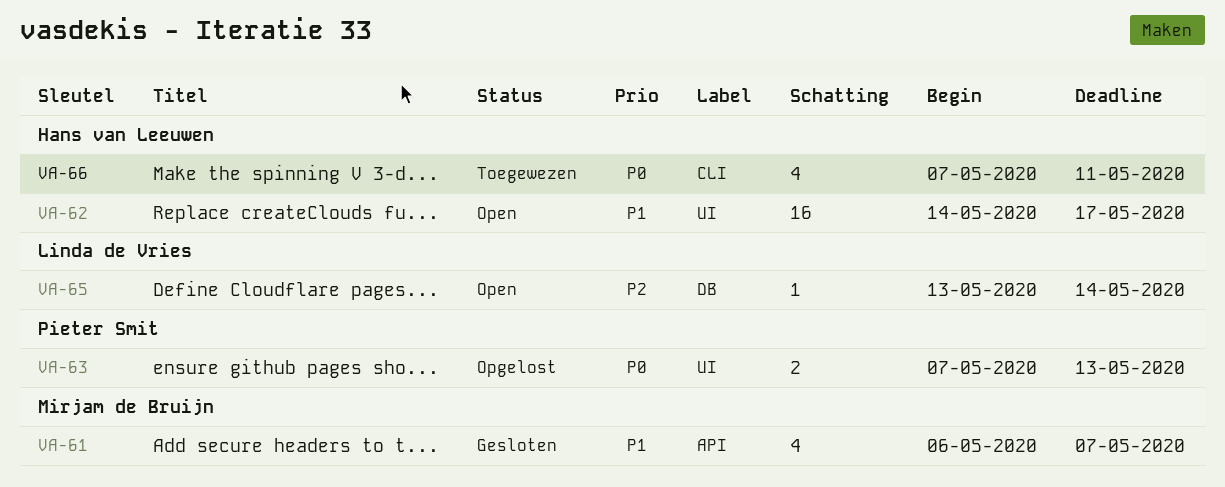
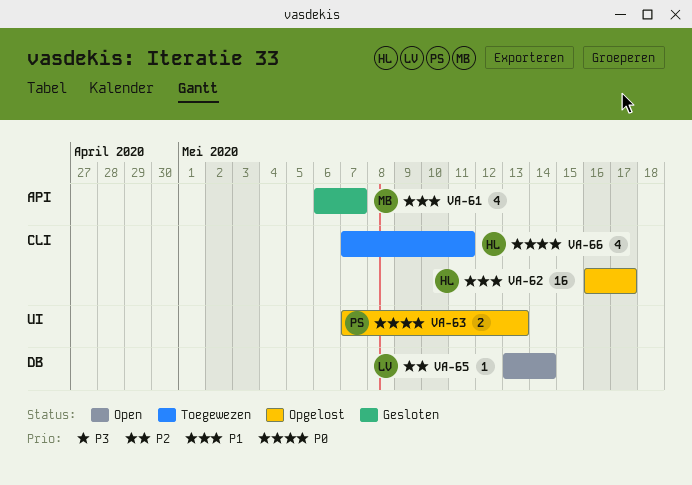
VA-62, status: Open -> Opgelost
VA-62, label: UI -> CLI
VA-62, start: May 14 -> May 16

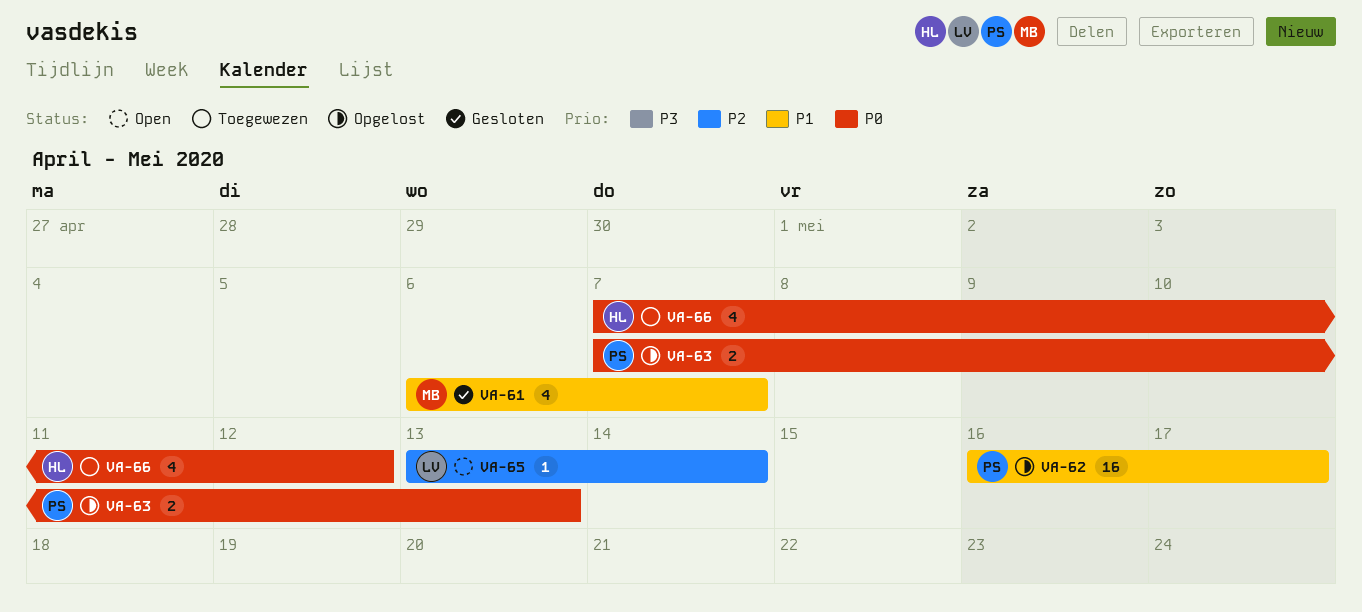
VA-62, owner: HL -> PS
VA-66, due: May 11 -> May 12

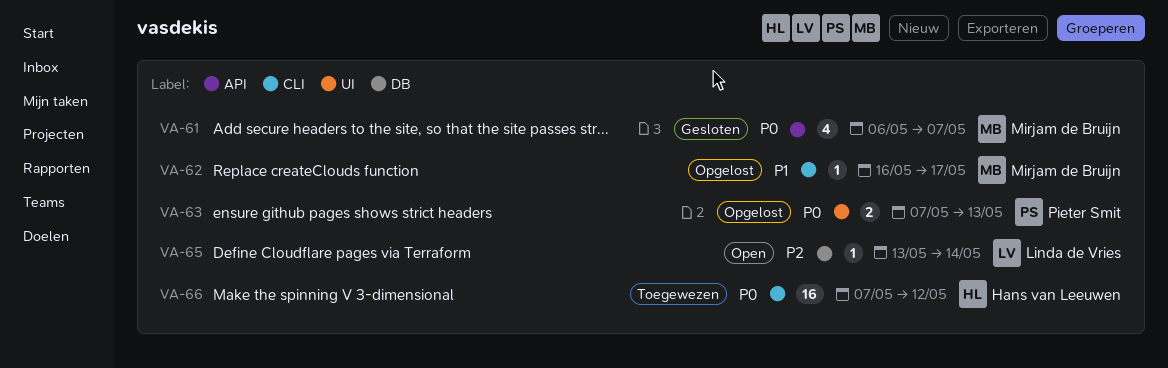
VA-61, priority: P1 -> P0
VA-62, owner: Pieter Smit -> Mirjam de Bruijn
VA-62, estimate: 16 -> 1
VA-66, estimate: 4 -> 16

